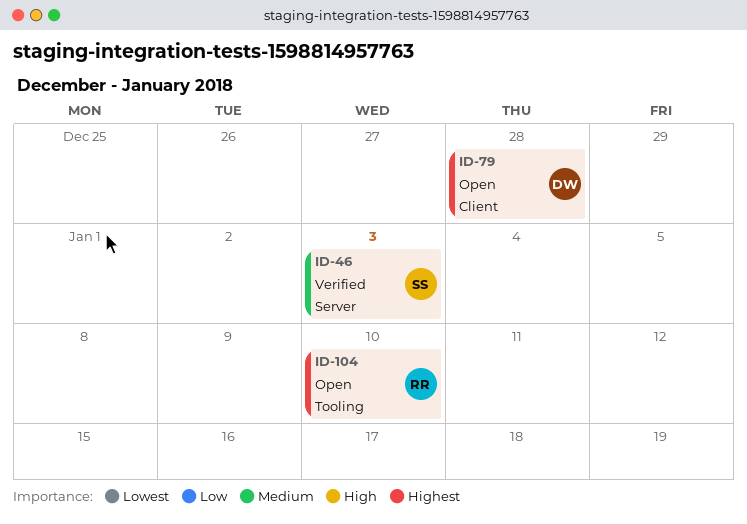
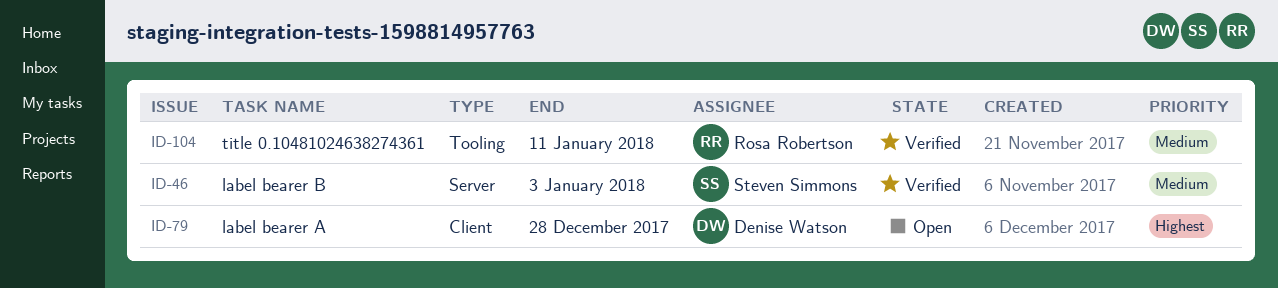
ID-104, status: Open -> Verified
ID-104, priority: Highest -> Medium
ID-104, due: Jan 10 -> Jan 11

